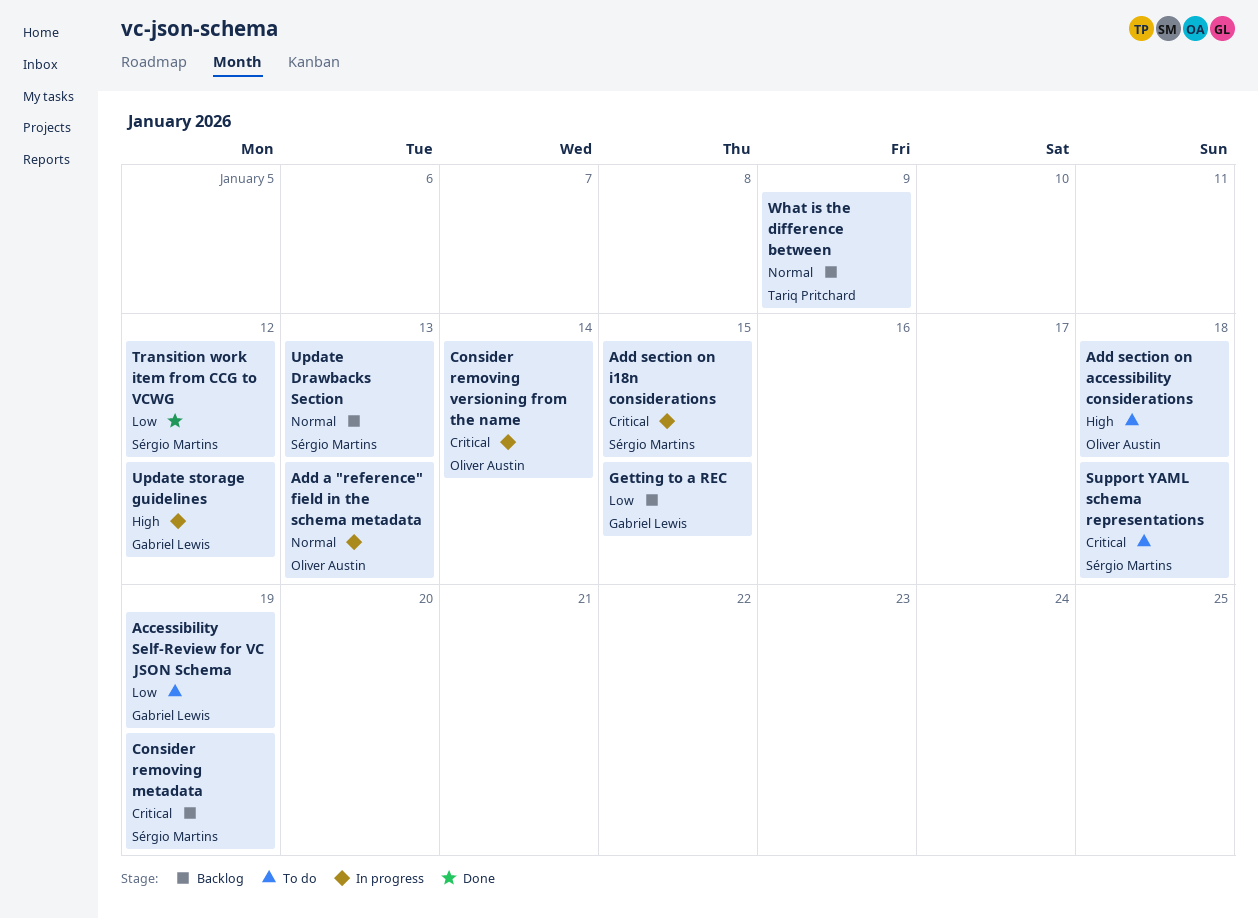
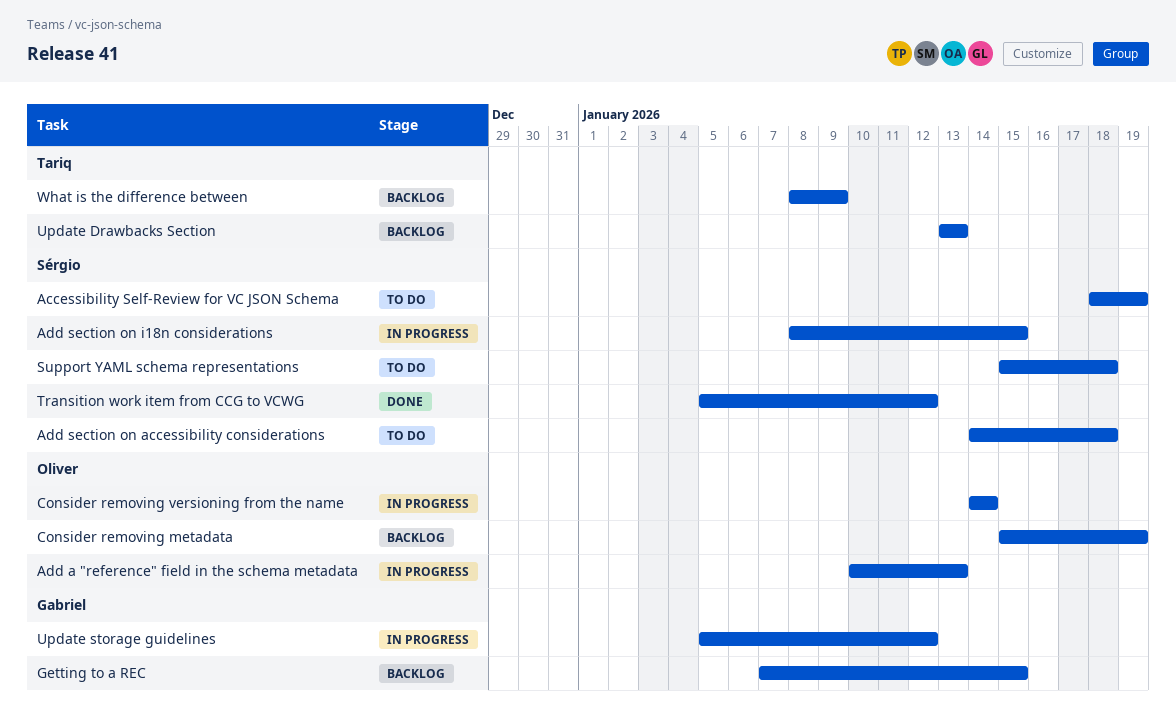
Accessibility Self-Review for VC JSON Schema, owner: Gabriel Lewis -> Sérgio Martins
Add section on accessibility considerations, owner: Oliver Austin -> Sérgio Martins
Consider removing metadata, owner: Sérgio Martins -> Oliver Austin
Update Drawbacks Section, owner: Sérgio Martins -> Tariq Pritchard

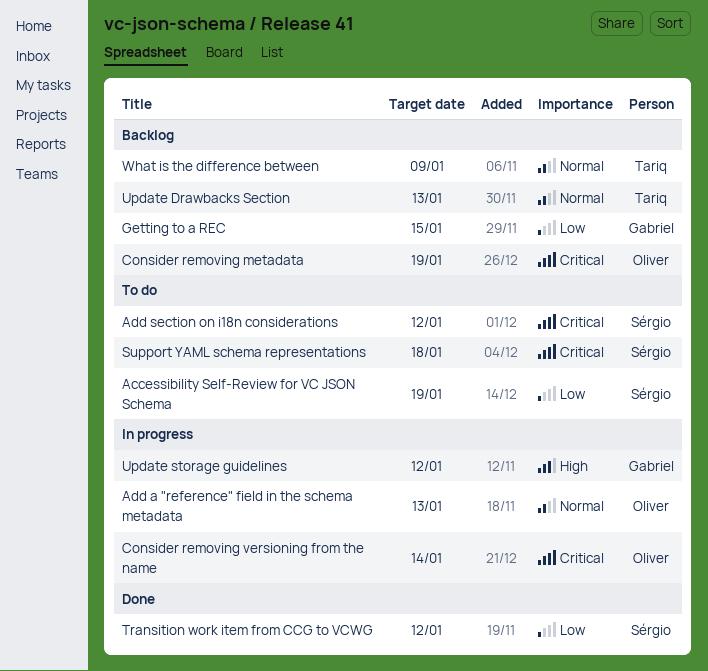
Add section on accessibility considerations: present -> none
Add section on i18n considerations, status: In progress -> To do
Add section on i18n considerations, due: Jan 15 -> Jan 12

